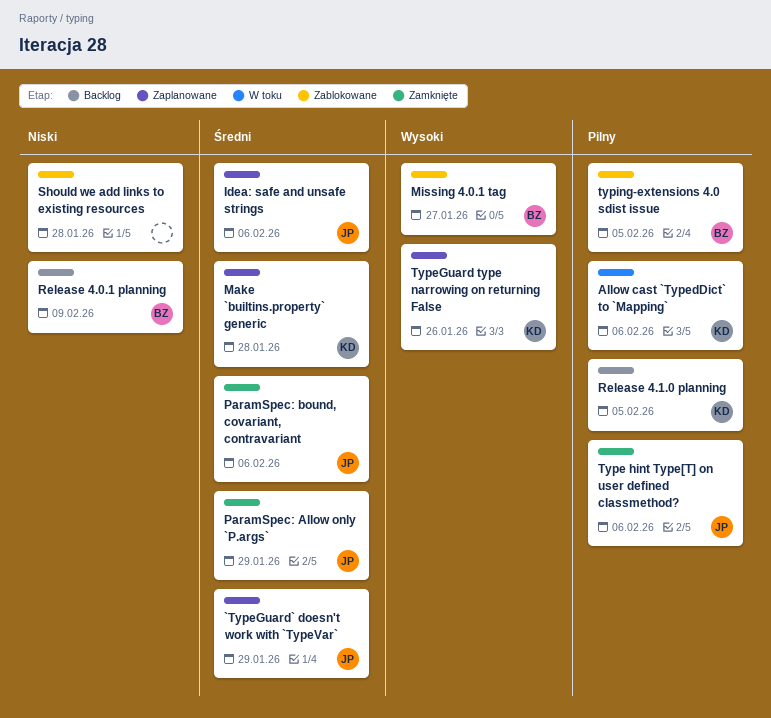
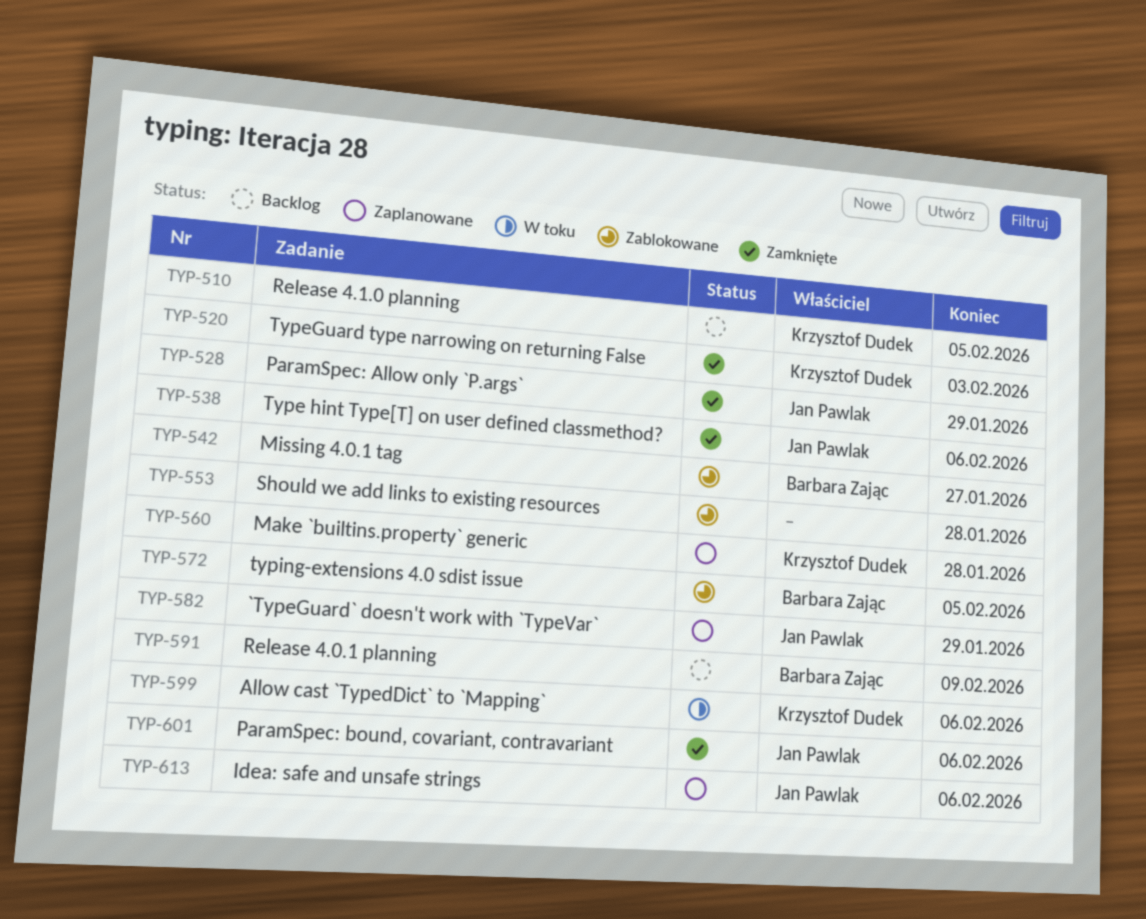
TypeGuard type narrowing on returning False, status: Zaplanowane -> Zamknięte
TypeGuard type narrowing on returning False, due: Jan 26 -> Feb 3

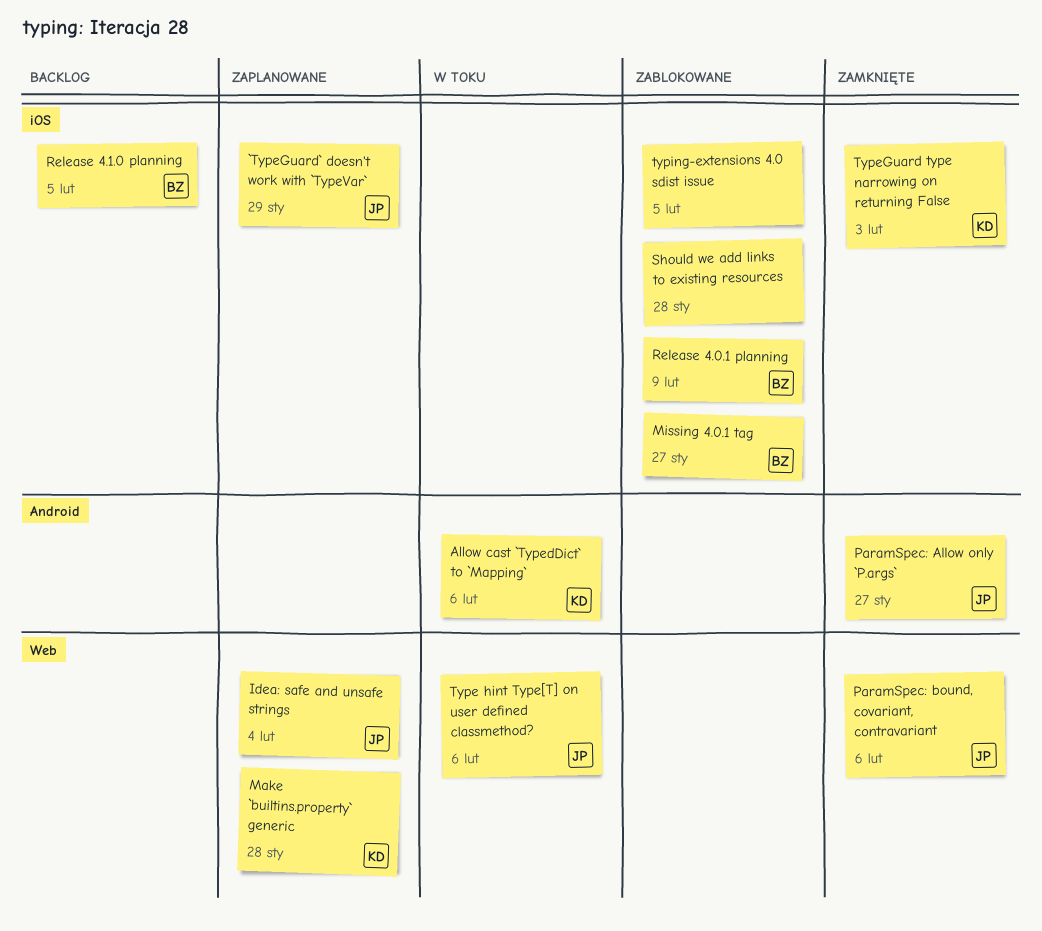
Idea: safe and unsafe strings, due: Feb 6 -> Feb 4
ParamSpec: Allow only `P.args`, due: Jan 29 -> Jan 27
Release 4.0.1 planning, status: Backlog -> Zablokowane
Release 4.1.0 planning, owner: Krzysztof Dudek -> Barbara Zając
Type hint Type[T] on user defined classmethod?, status: Zamknięte -> W toku
typing-extensions 4.0 sdist issue, owner: Barbara Zając -> none

